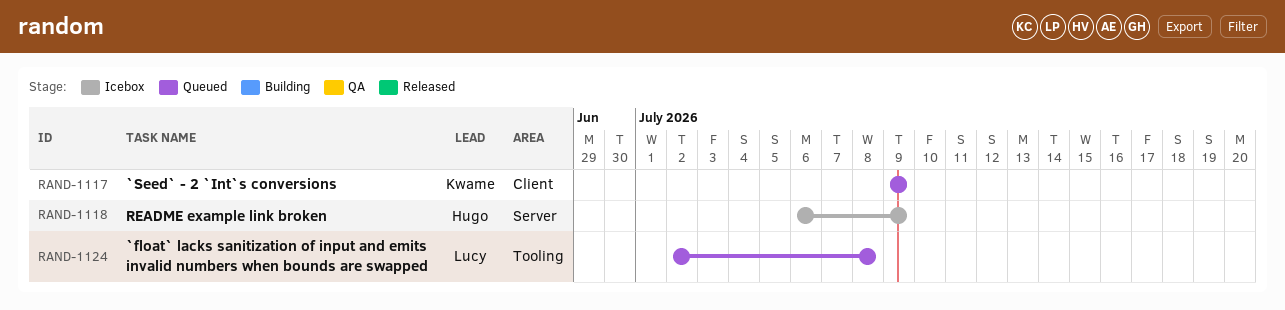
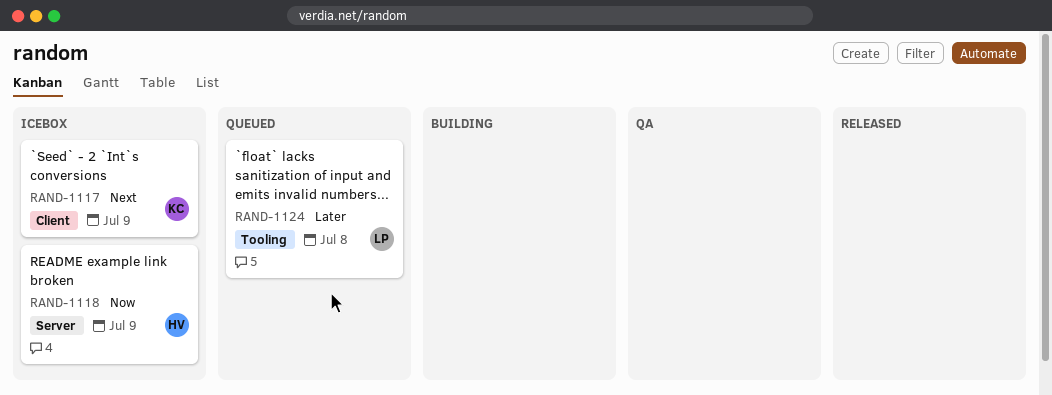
RAND-1117, status: Queued -> Icebox

